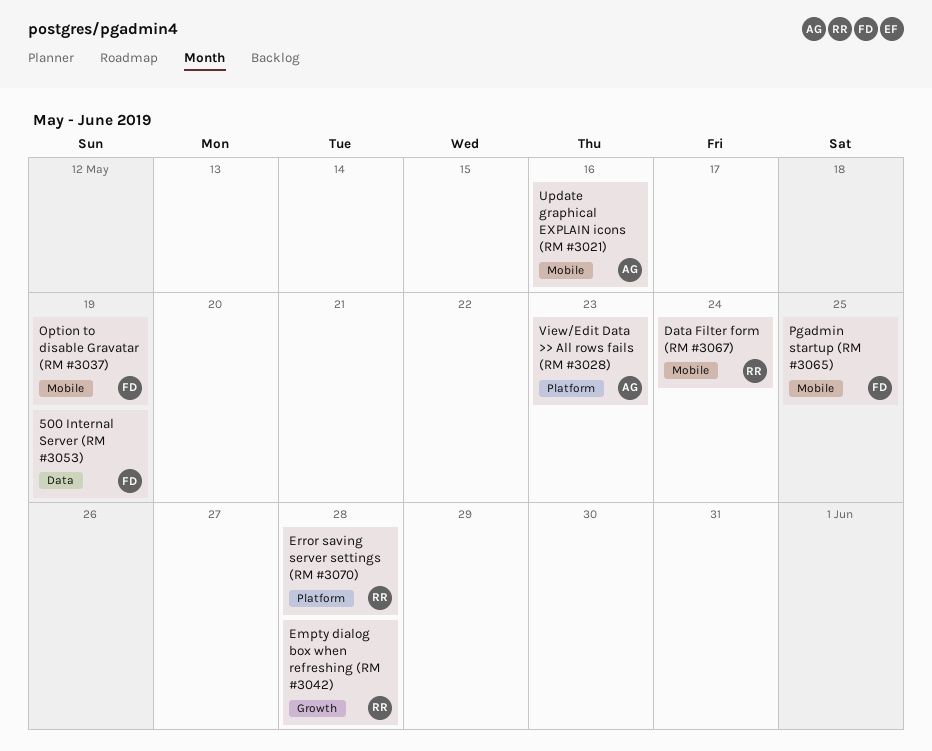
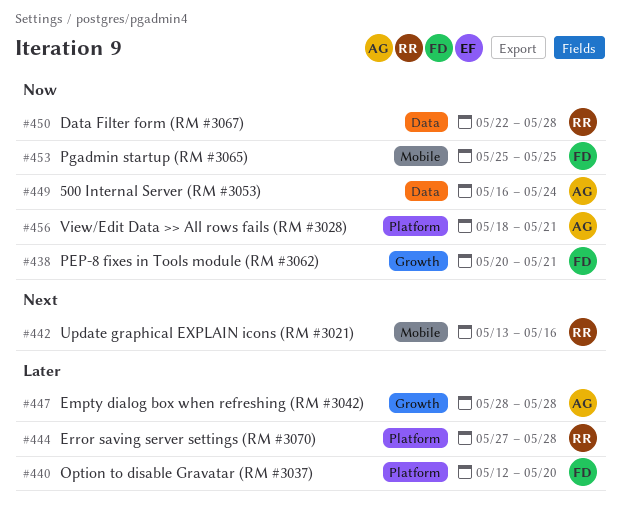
500 Internal Server (RM #3053), owner: FD -> AG
500 Internal Server (RM #3053), due: May 19 -> May 24
Data Filter form (RM #3067), label: Mobile -> Data
Data Filter form (RM #3067), due: May 24 -> May 28
Empty dialog box when refreshing (RM #3042), owner: RR -> AG
Option to disable Gravatar (RM #3037), label: Mobile -> Platform
Option to disable Gravatar (RM #3037), due: May 19 -> May 20
PEP-8 fixes in Tools module (RM #3062): none -> present
Update graphical EXPLAIN icons (RM #3021), owner: AG -> RR
View/Edit Data >> All rows fails (RM #3028), due: May 23 -> May 21

